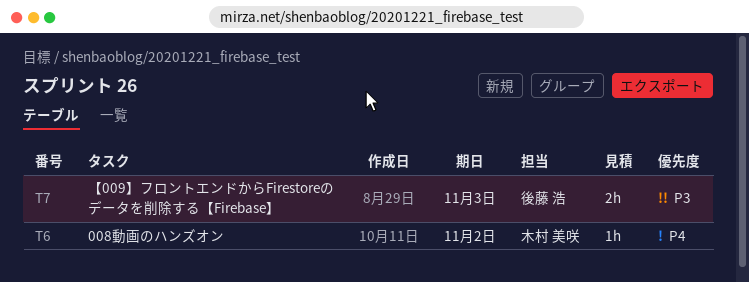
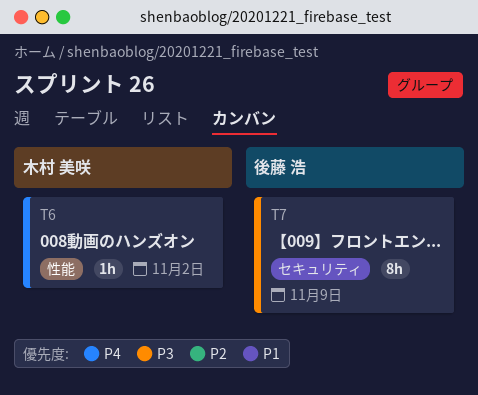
T7, estimate: 2h -> 8h
T7, due: Nov 3 -> Nov 9

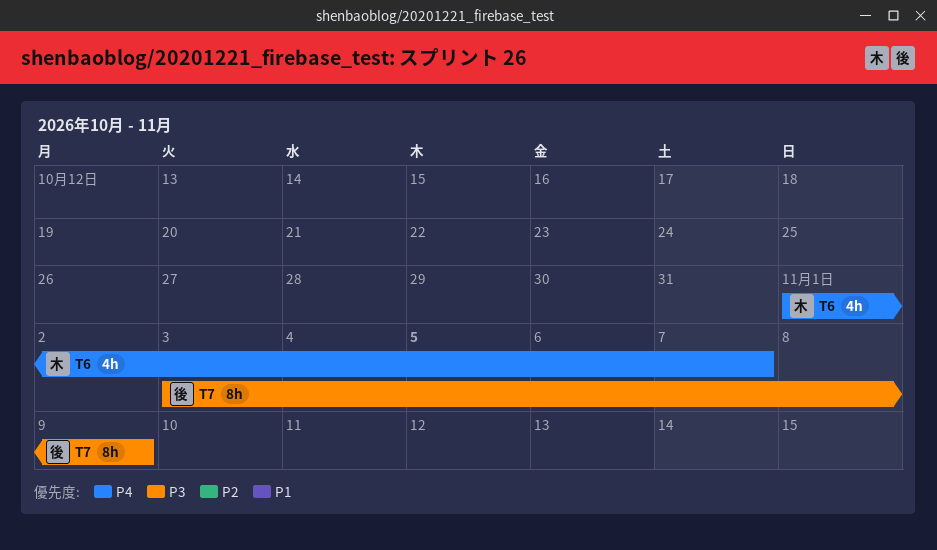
T6, estimate: 1h -> 4h
T6, due: Nov 2 -> Nov 7

